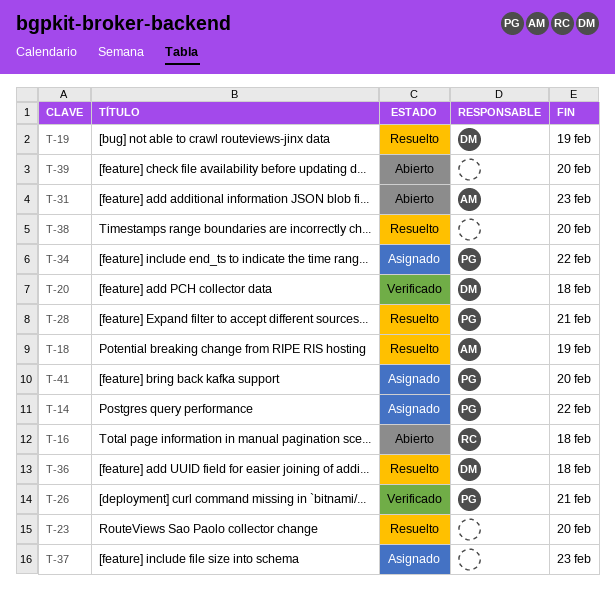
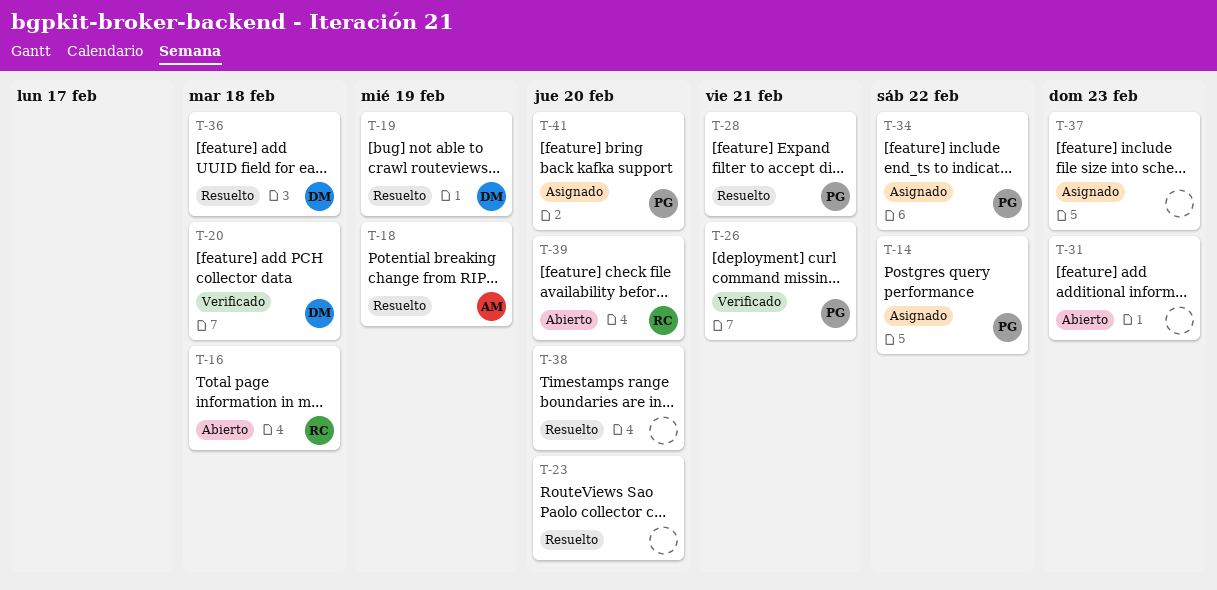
T-31, owner: AM -> none
T-39, owner: none -> RC

